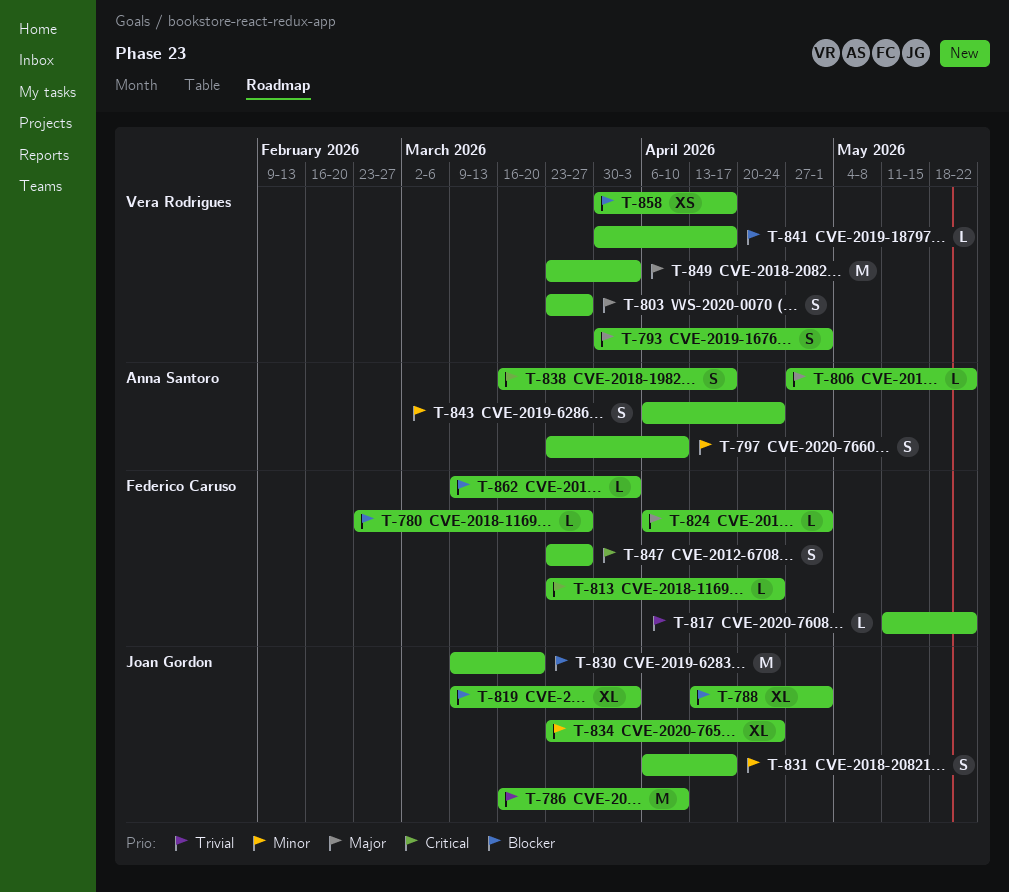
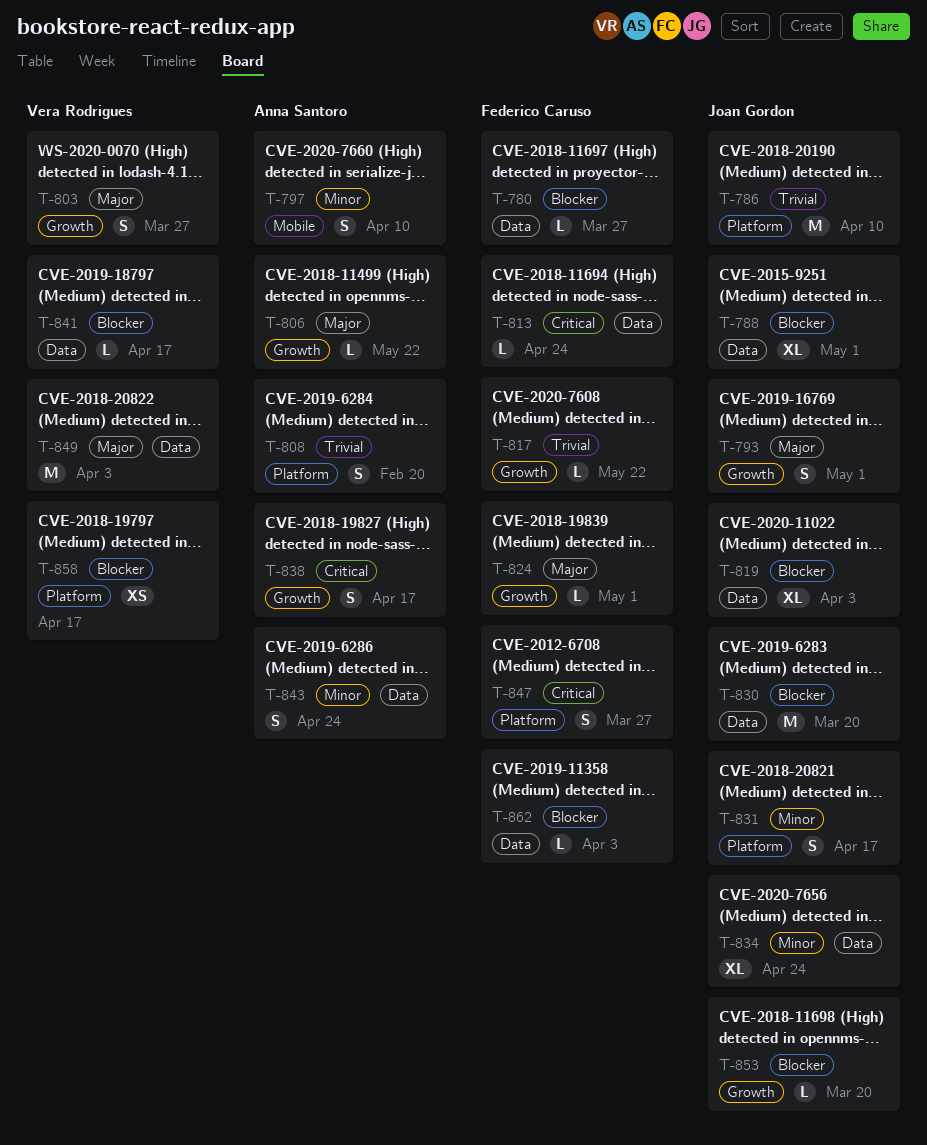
T-793, owner: Vera Rodrigues -> Joan Gordon
T-808: none -> present
T-853: none -> present

